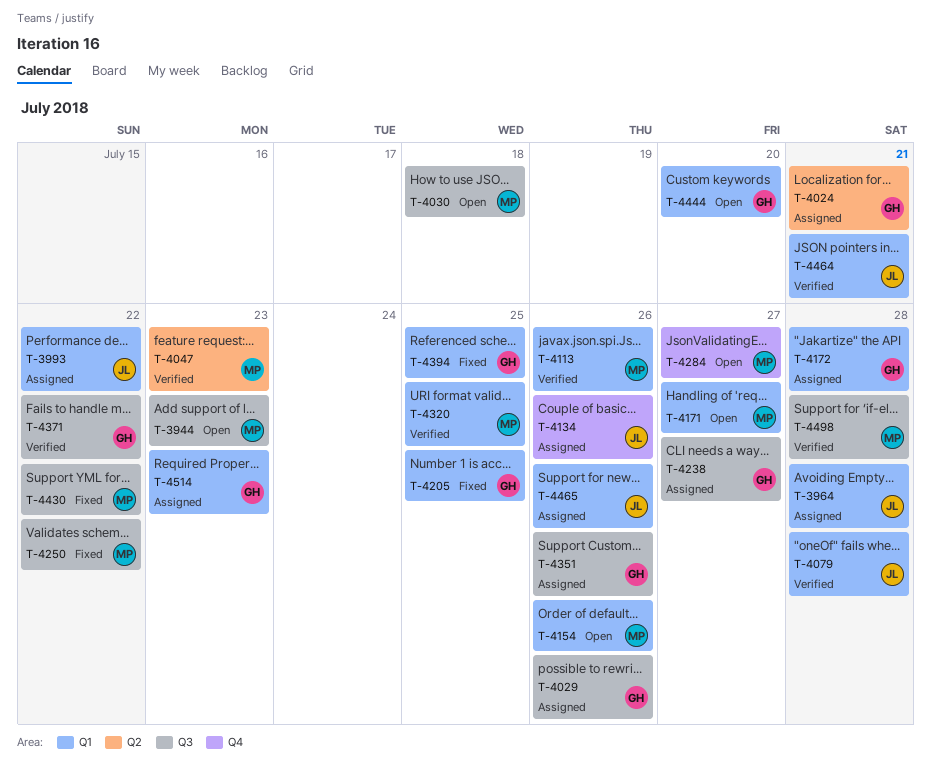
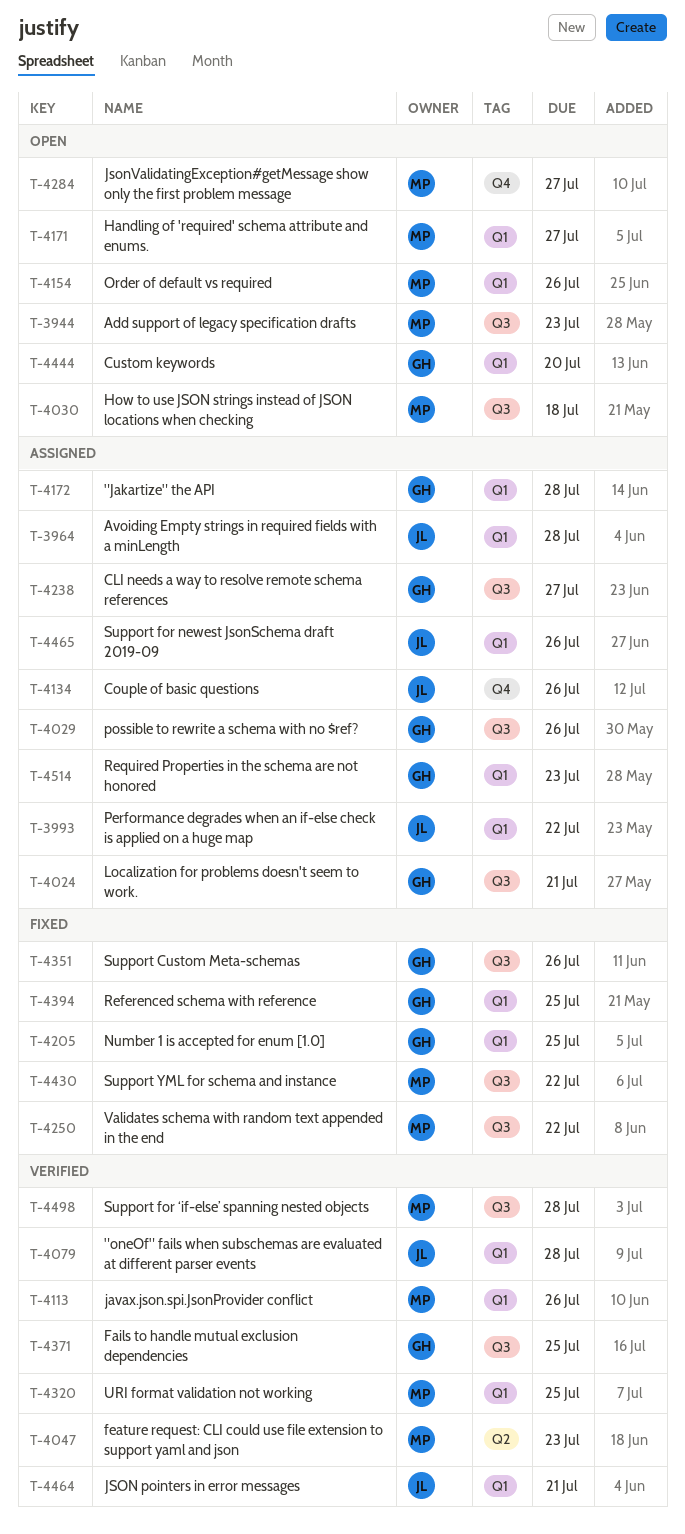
T-4024, label: Q2 -> Q3
T-4351, status: Assigned -> Fixed
T-4371, due: Jul 22 -> Jul 25

